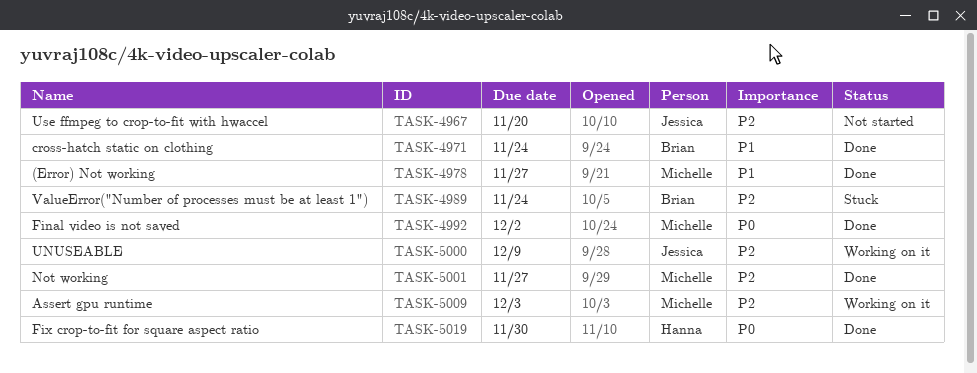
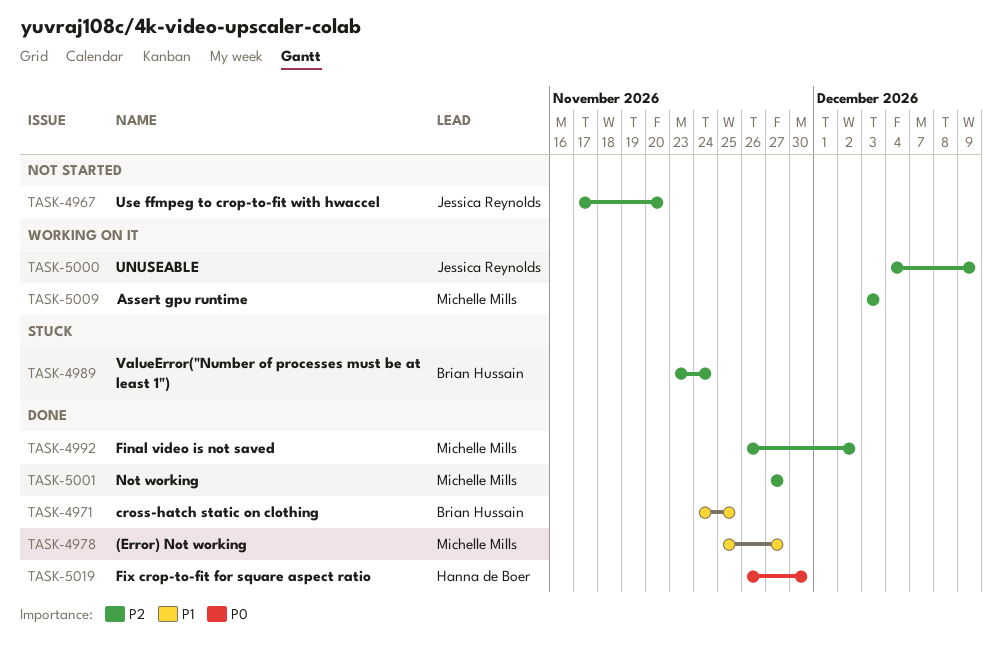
TASK-4971, due: Nov 24 -> Nov 25
TASK-4992, priority: P0 -> P2

